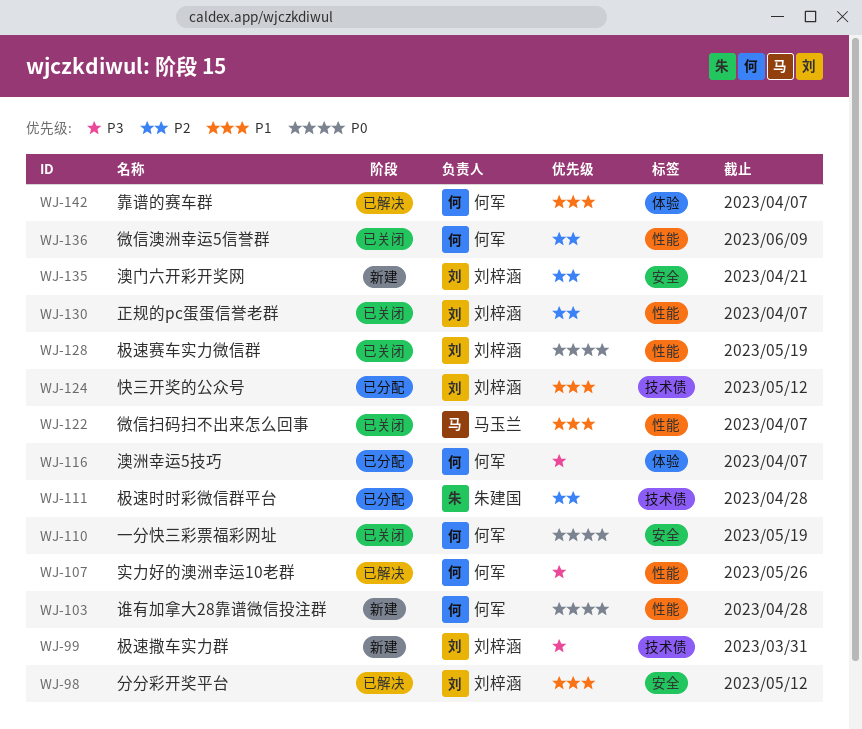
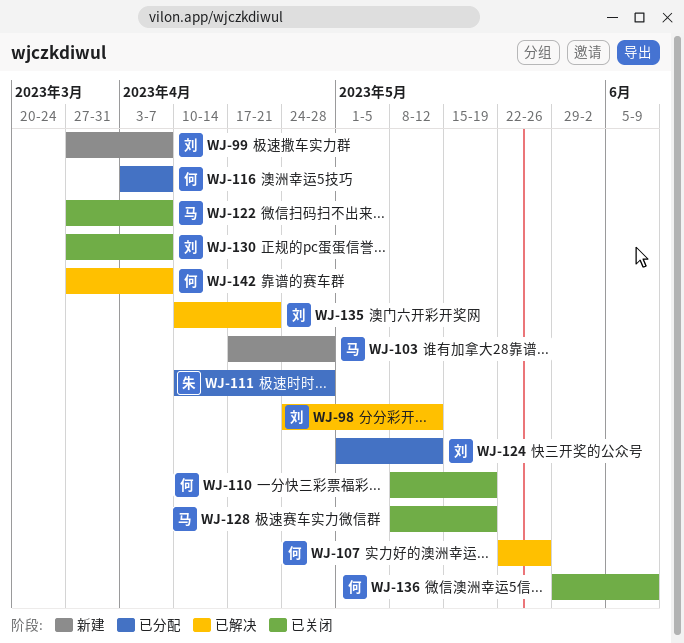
WJ-99, due: Mar 31 -> Apr 7
WJ-103, owner: 何军 -> 马玉兰
WJ-128, owner: 刘梓涵 -> 马玉兰
WJ-135, status: 新建 -> 已解决

